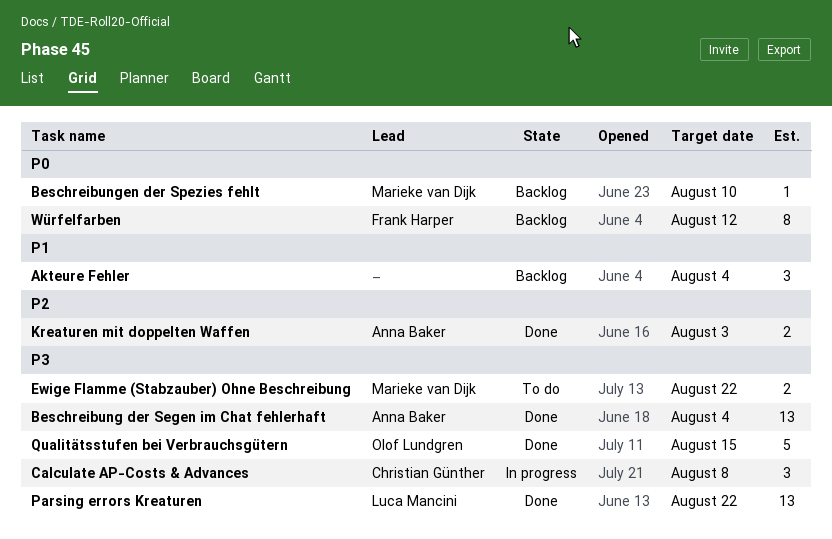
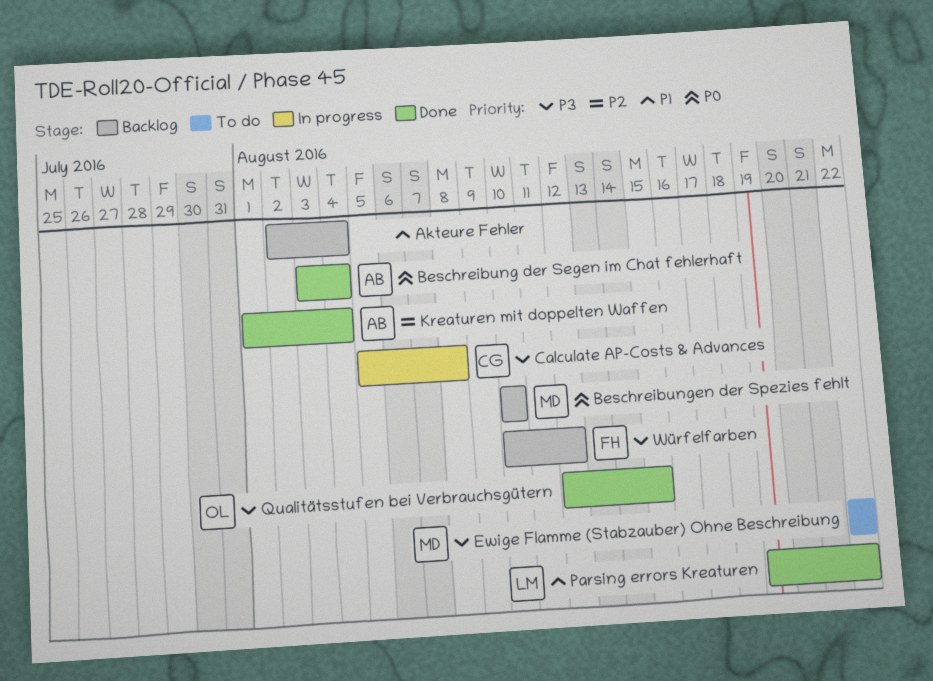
Beschreibung der Segen im Chat fehlerhaft, priority: P3 -> P0
Kreaturen mit doppelten Waffen, due: Aug 3 -> Aug 4
Parsing errors Kreaturen, priority: P3 -> P1
Würfelfarben, priority: P0 -> P3

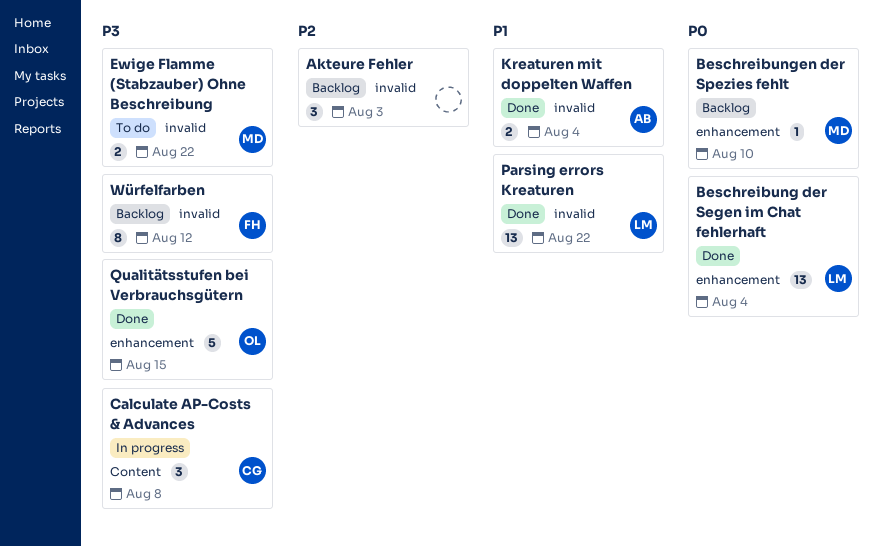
Akteure Fehler, priority: P1 -> P2
Akteure Fehler, due: Aug 4 -> Aug 3
Beschreibung der Segen im Chat fehlerhaft, owner: AB -> LM
Kreaturen mit doppelten Waffen, priority: P2 -> P1

